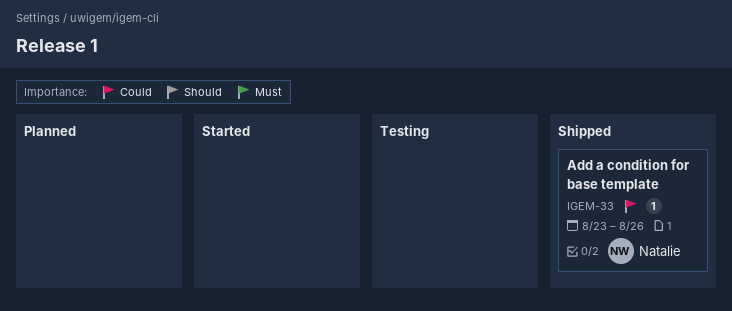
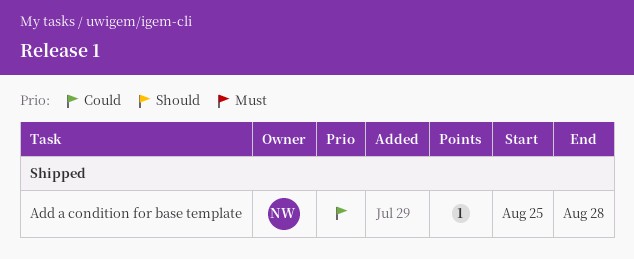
Add a condition for base template, start: Aug 23 -> Aug 25
Add a condition for base template, due: Aug 26 -> Aug 28

